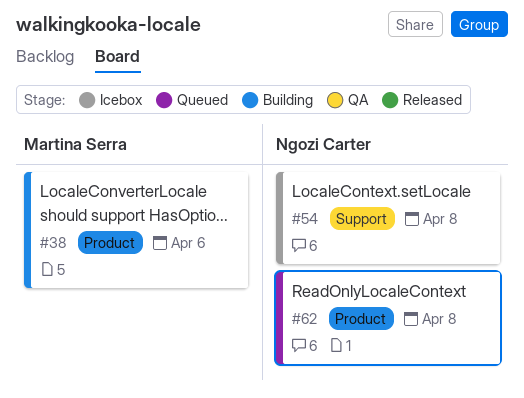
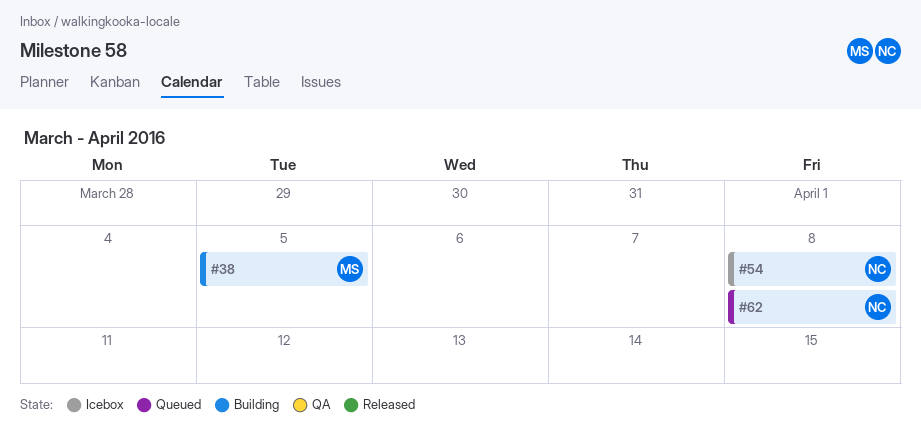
#38, due: Apr 6 -> Apr 5

